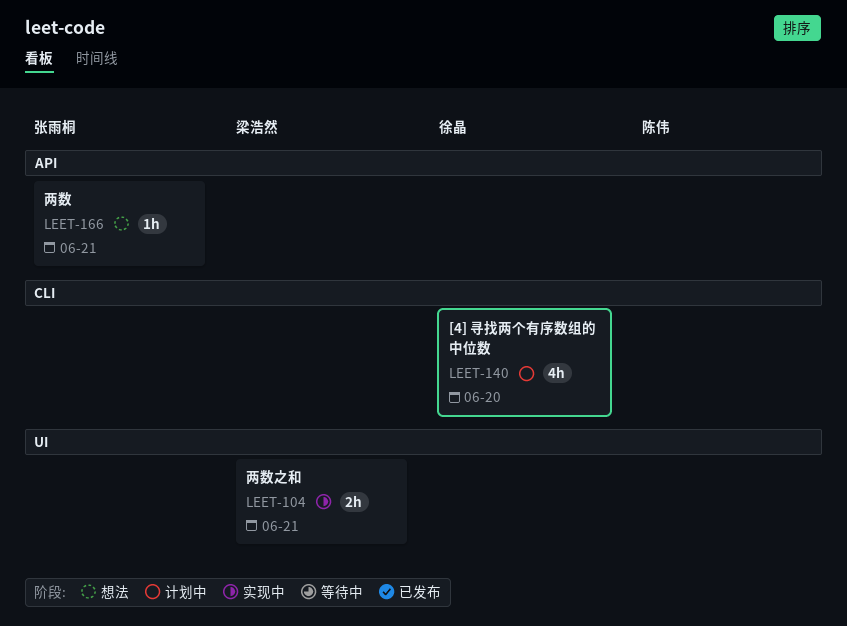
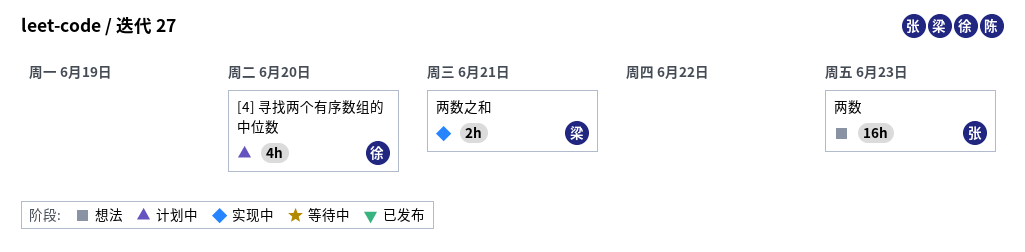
两数, estimate: 1h -> 16h
两数, due: Jun 21 -> Jun 23

